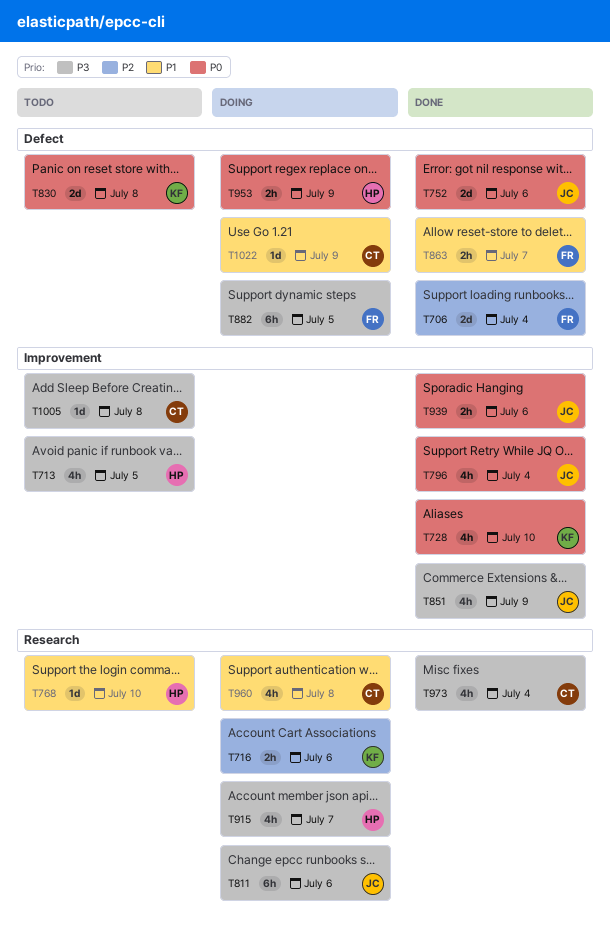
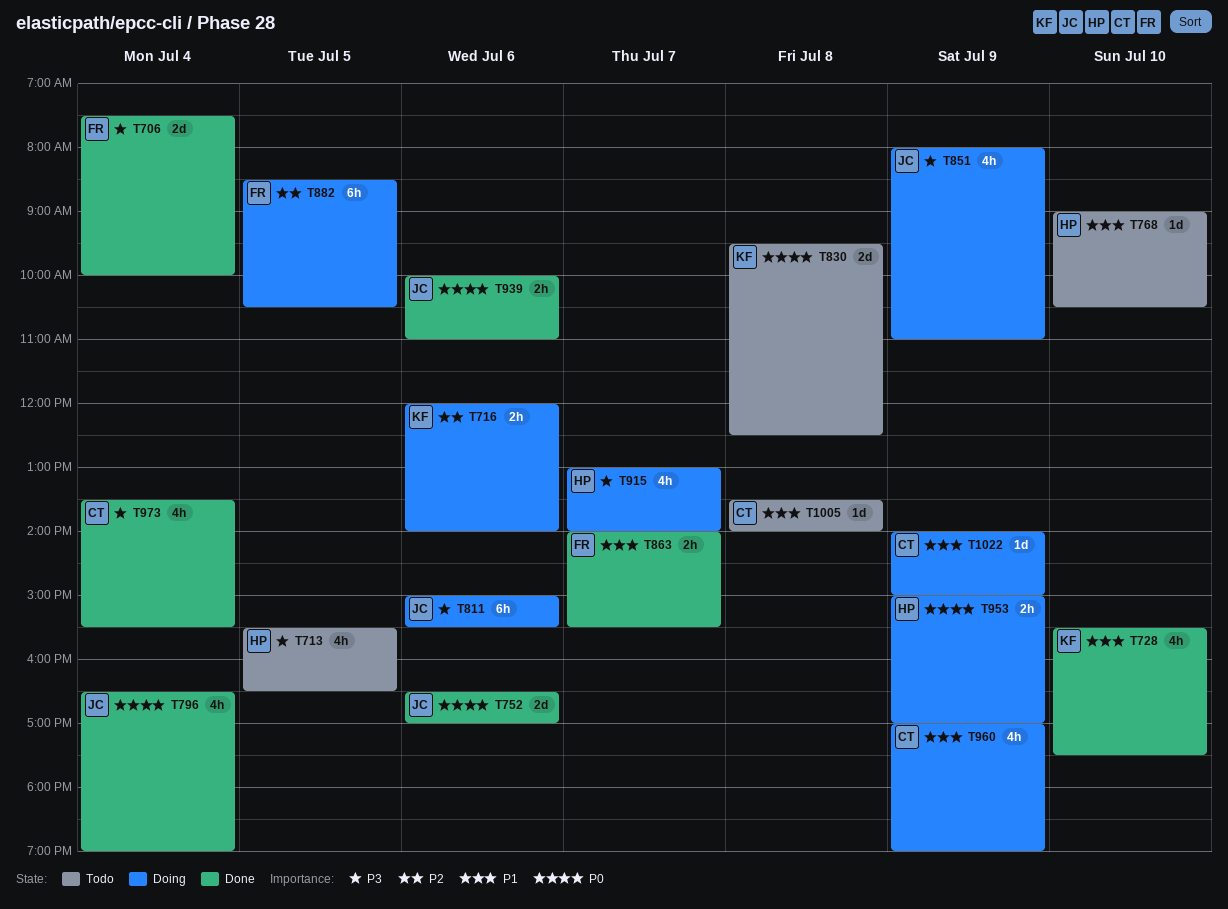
T706, priority: P2 -> P3
T728, priority: P0 -> P1
T851, status: Done -> Doing
T882, priority: P3 -> P2
T960, day: Jul 8 -> Jul 9
T1005, priority: P3 -> P1

